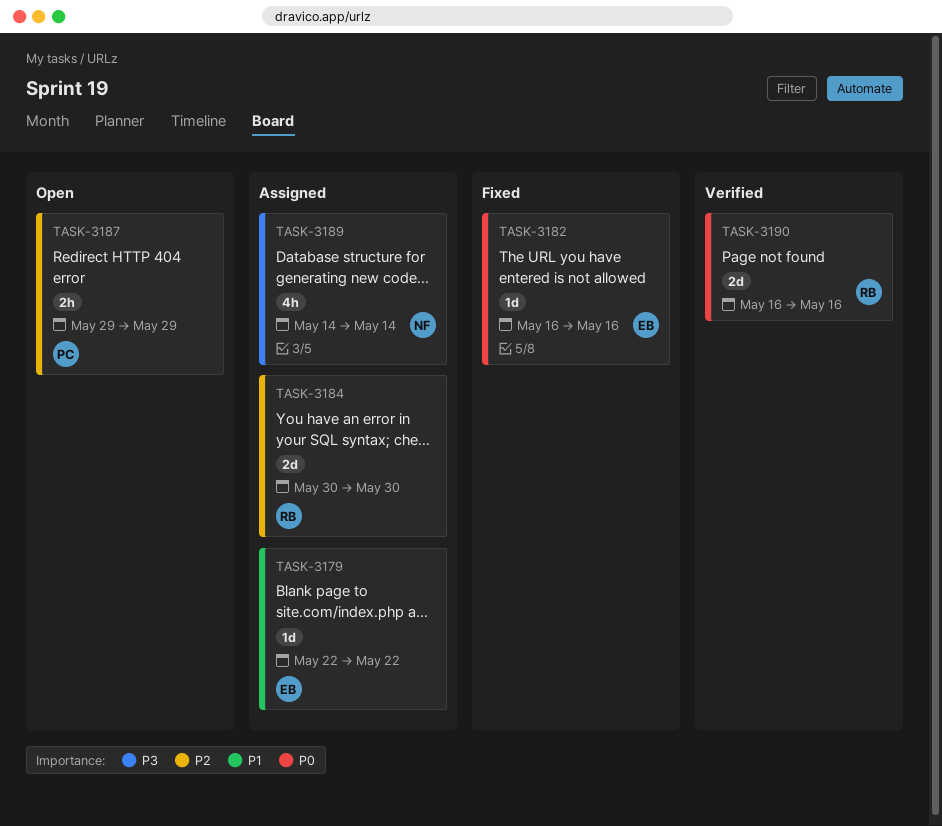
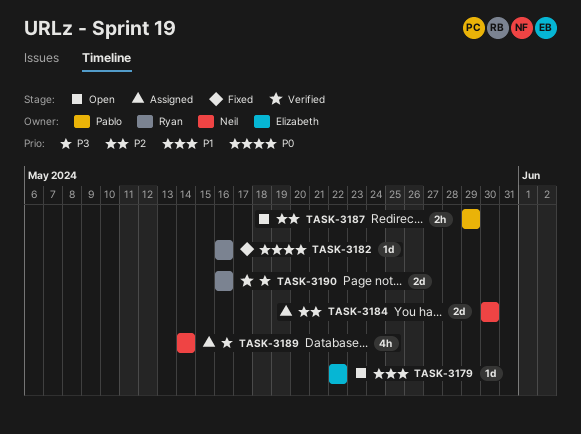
TASK-3179, status: Assigned -> Open
TASK-3182, owner: Elizabeth -> Ryan
TASK-3184, owner: Ryan -> Neil
TASK-3190, priority: P0 -> P3

